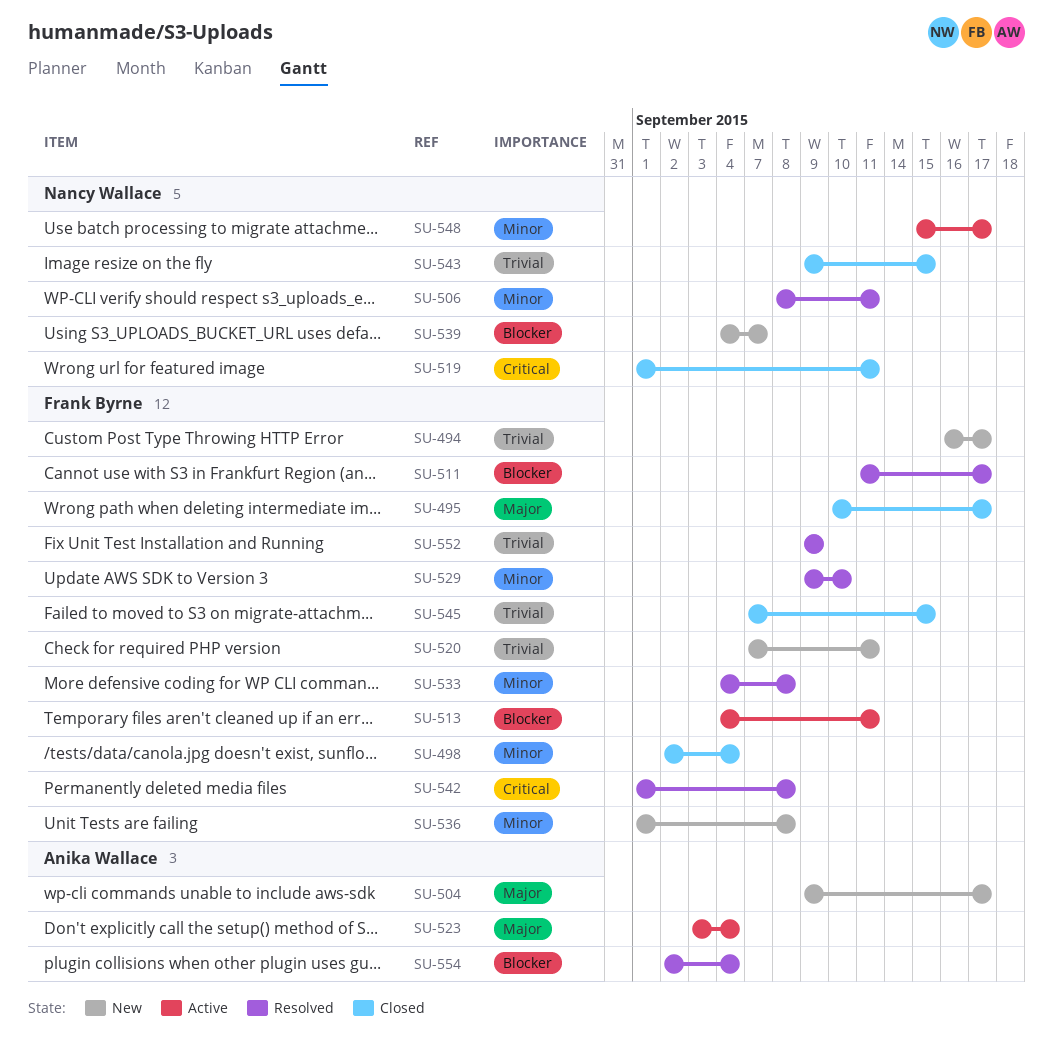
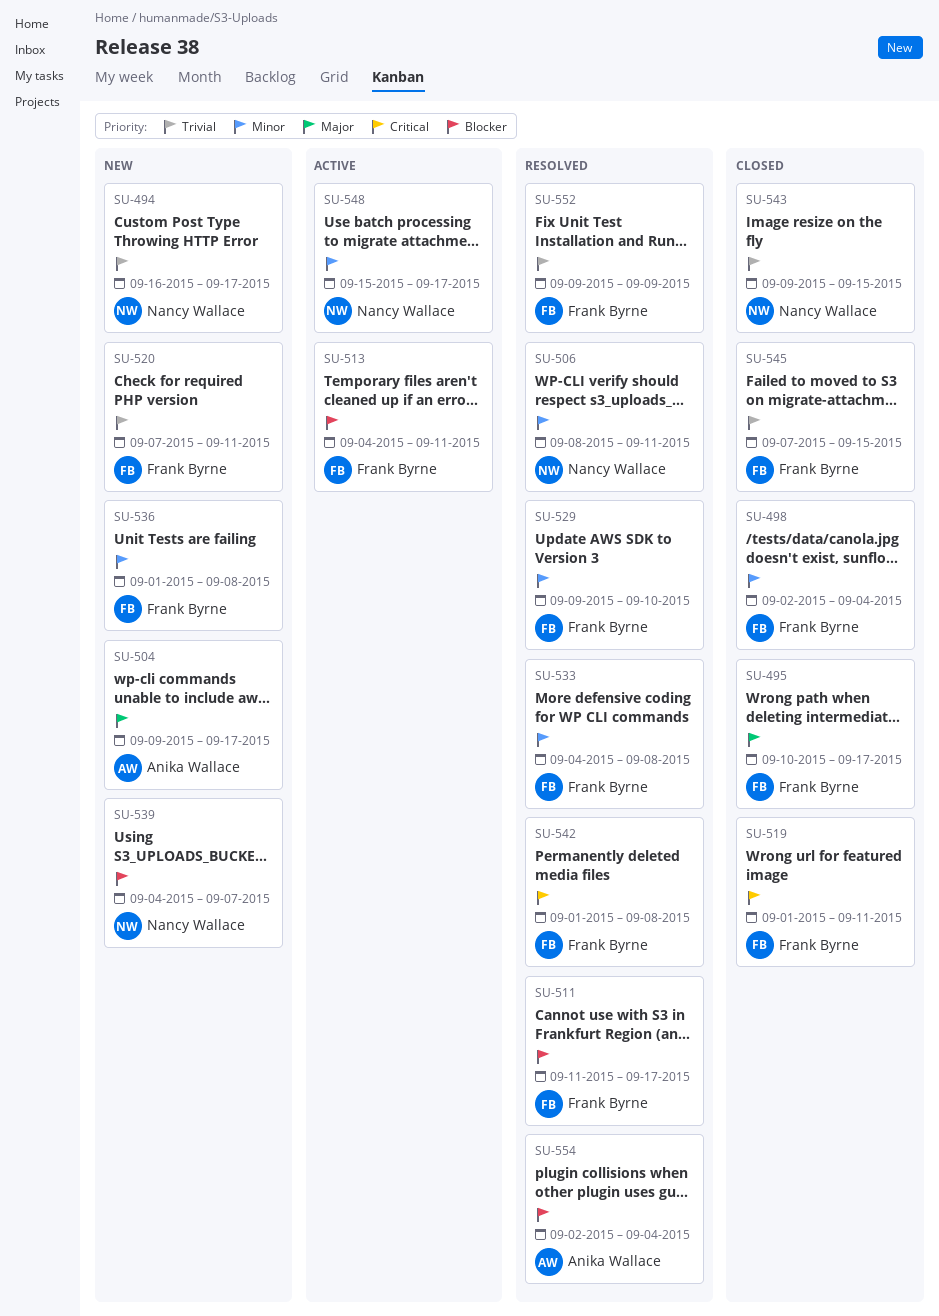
SU-494, owner: Frank Byrne -> Nancy Wallace
SU-519, owner: Nancy Wallace -> Frank Byrne
SU-523: present -> none

